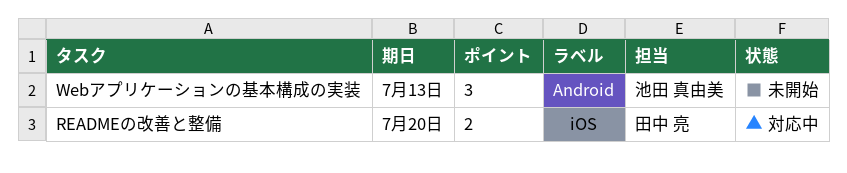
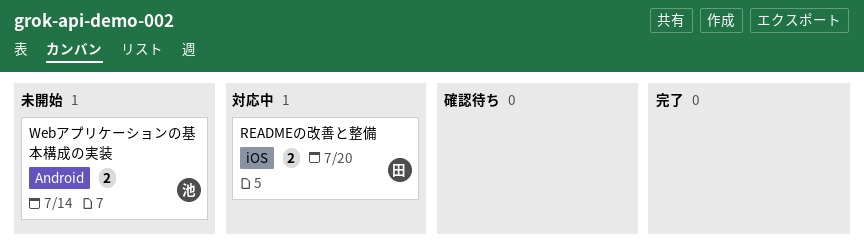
Webアプリケーションの基本構成の実装, estimate: 3 -> 2
Webアプリケーションの基本構成の実装, due: Jul 13 -> Jul 14

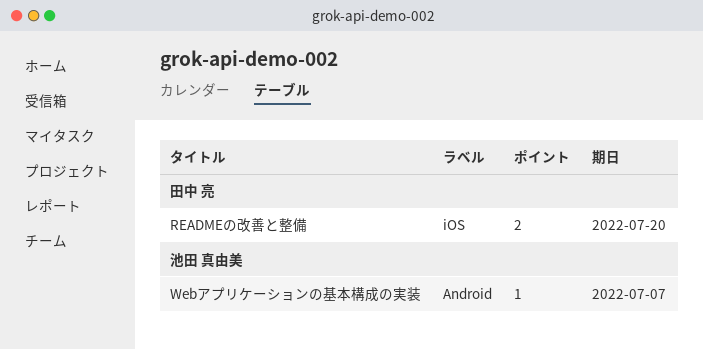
Webアプリケーションの基本構成の実装, estimate: 2 -> 1
Webアプリケーションの基本構成の実装, due: Jul 14 -> Jul 7

